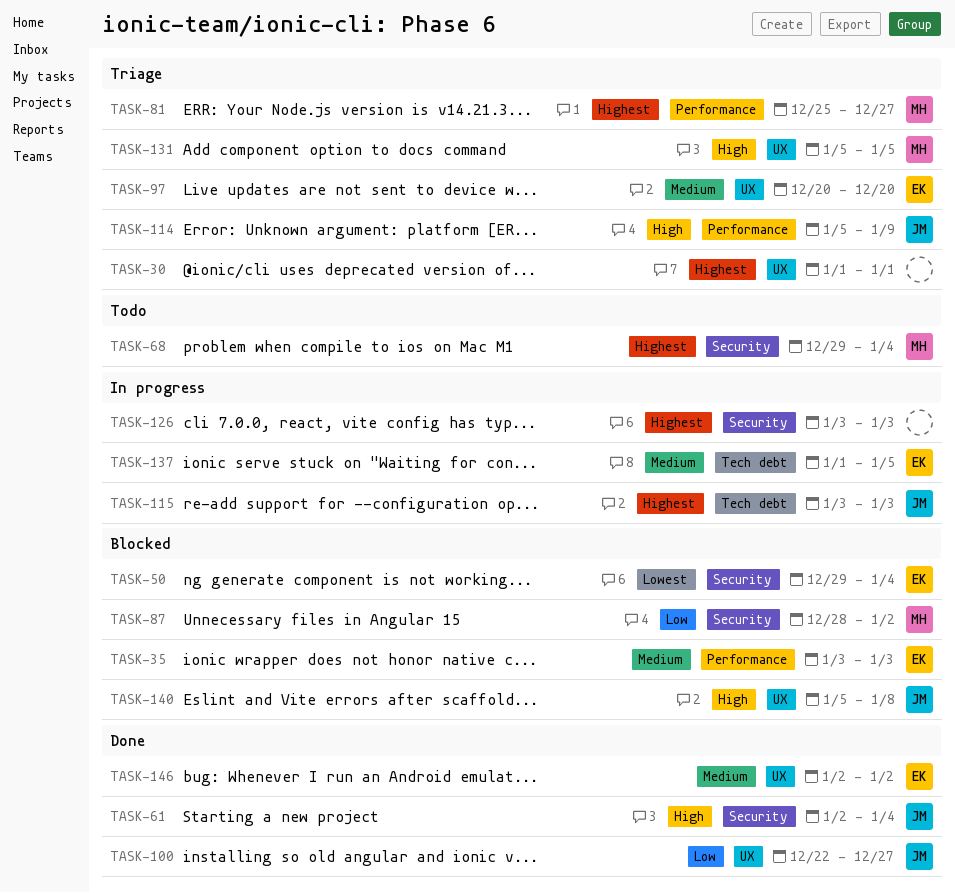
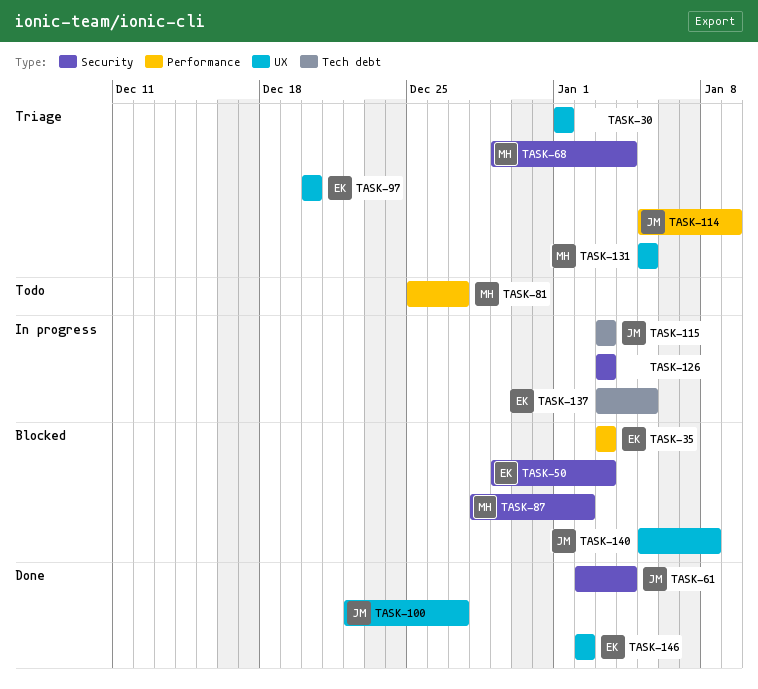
TASK-50, due: Jan 4 -> Jan 3
TASK-68, status: Todo -> Triage
TASK-81, status: Triage -> Todo
TASK-137, start: Jan 1 -> Jan 3

